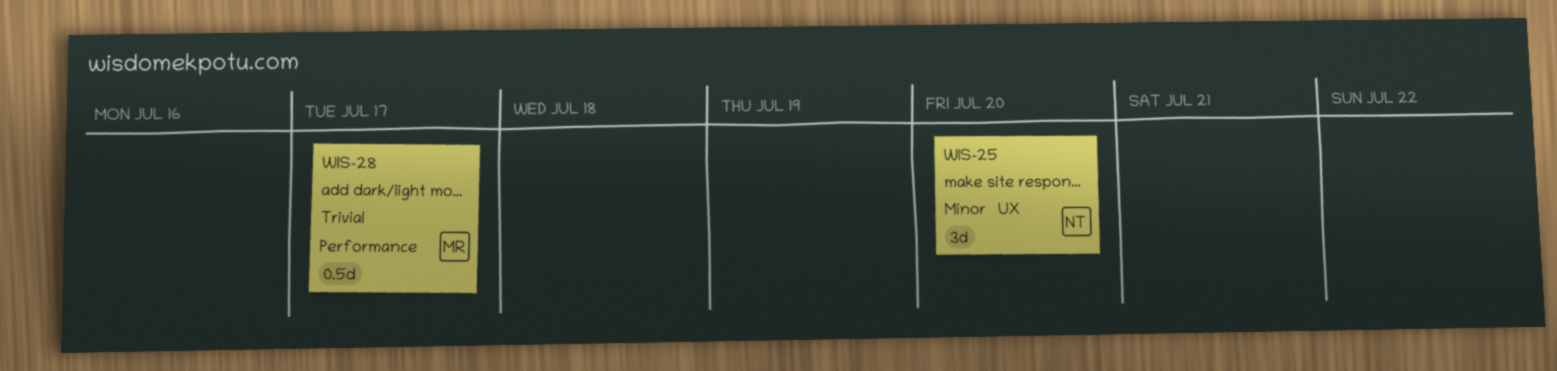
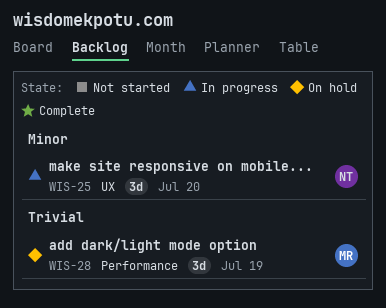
WIS-28, estimate: 0.5d -> 3d
WIS-28, due: Jul 17 -> Jul 19

